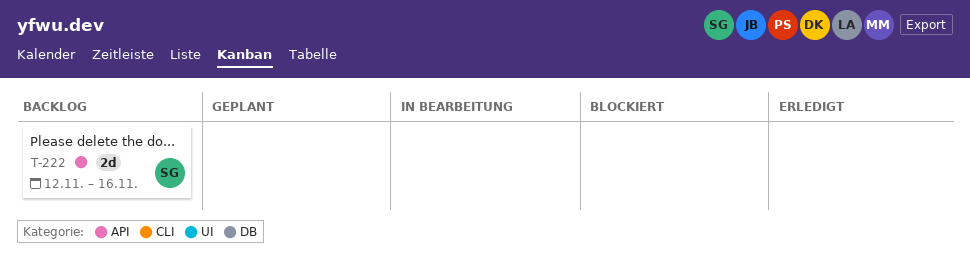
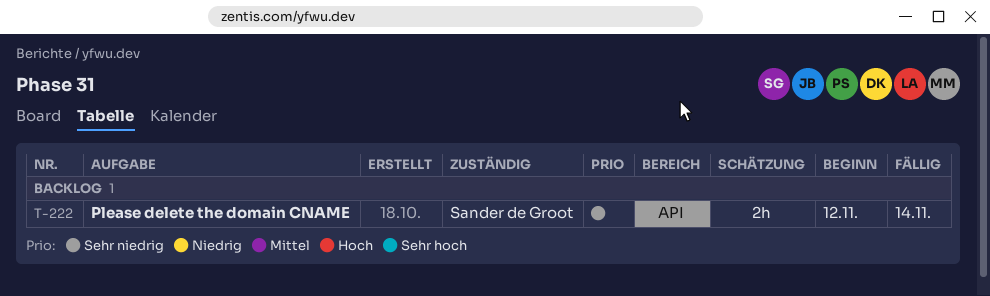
T-222, estimate: 2d -> 2h
T-222, due: Nov 16 -> Nov 14

